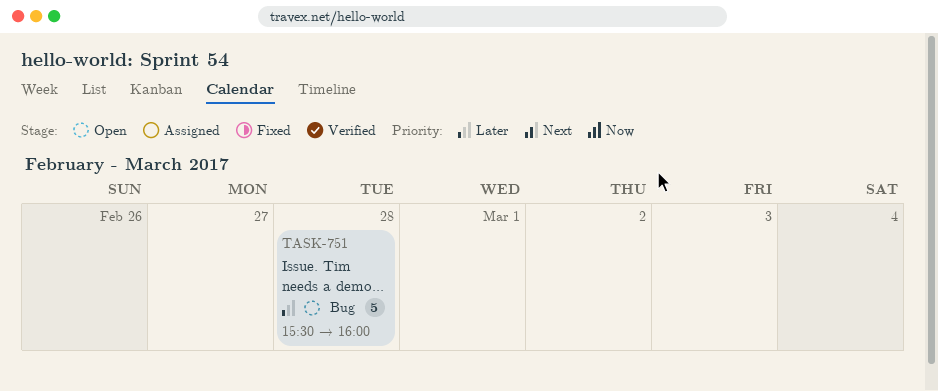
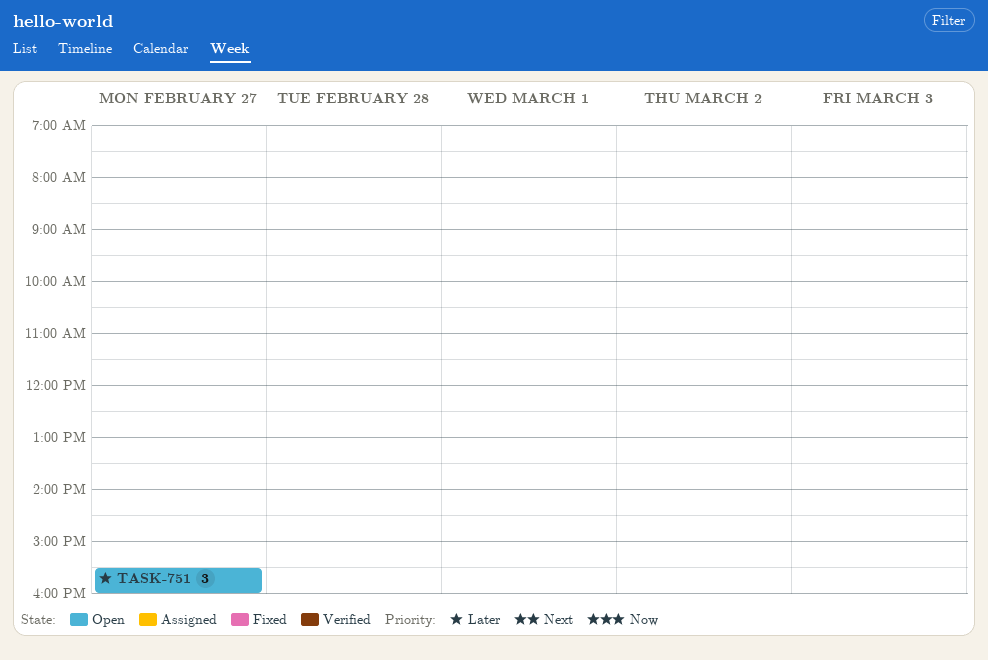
TASK-751, estimate: 5 -> 3
TASK-751, day: Feb 28 -> Feb 27

